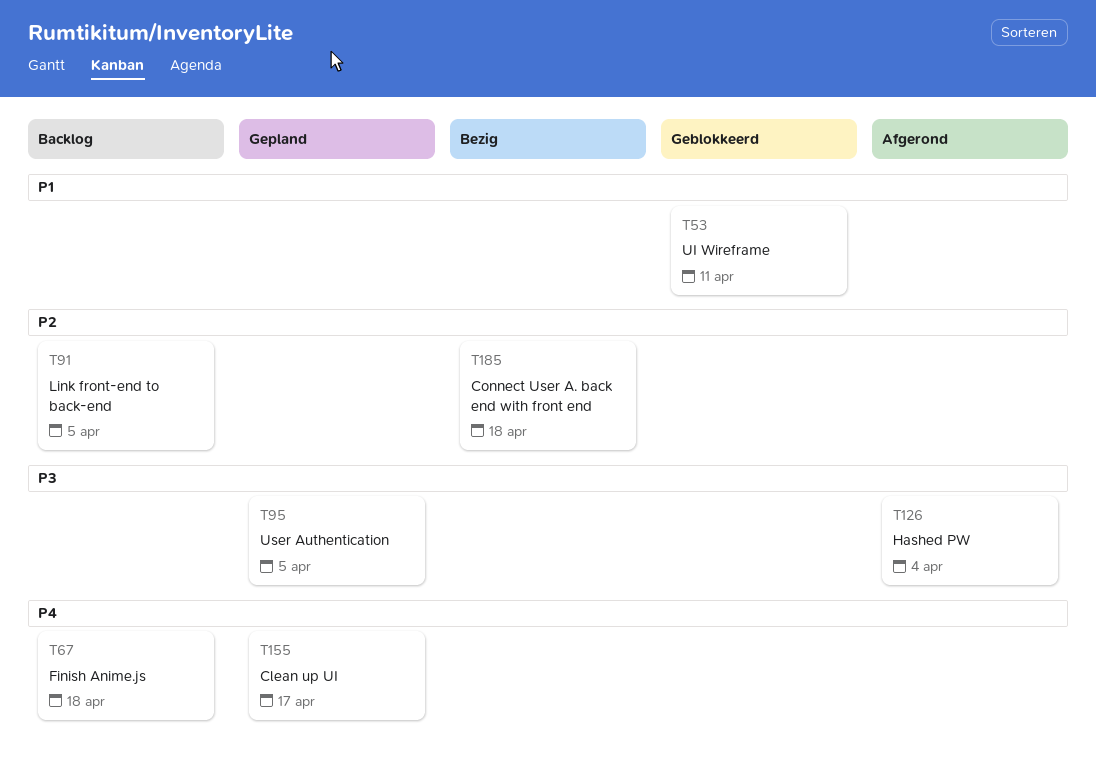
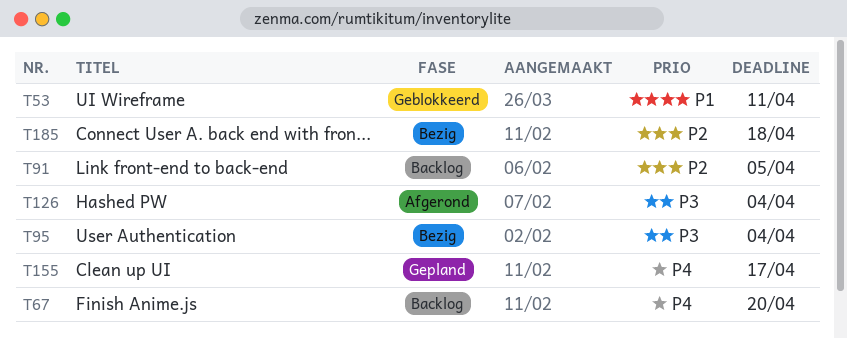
T67, due: Apr 18 -> Apr 20
T95, status: Gepland -> Bezig
T95, due: Apr 5 -> Apr 4

